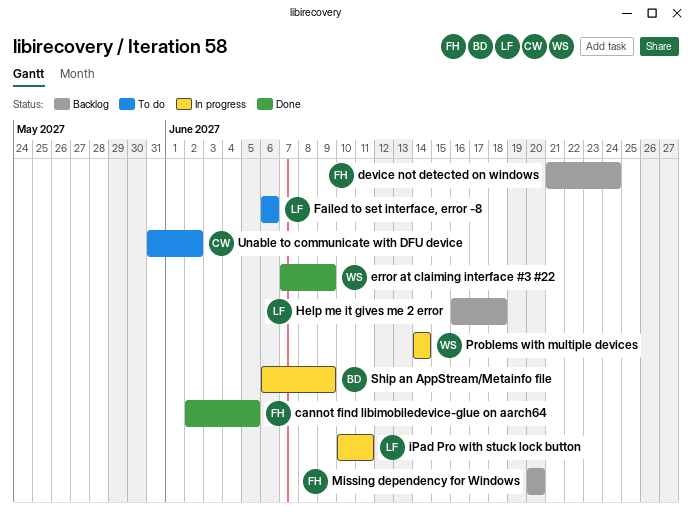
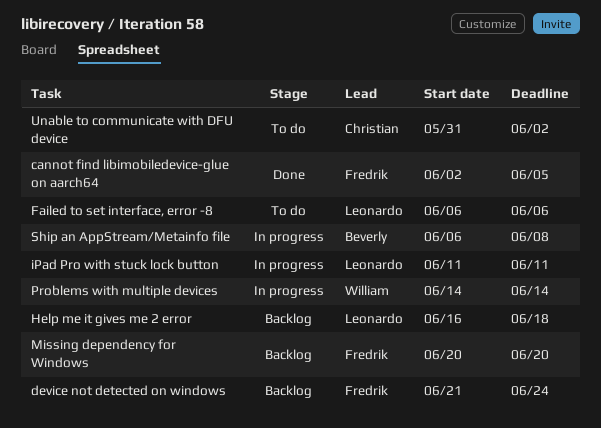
error at claiming interface #3 #22: present -> none
iPad Pro with stuck lock button, start: Jun 10 -> Jun 11
Ship an AppStream/Metainfo file, due: Jun 9 -> Jun 8

